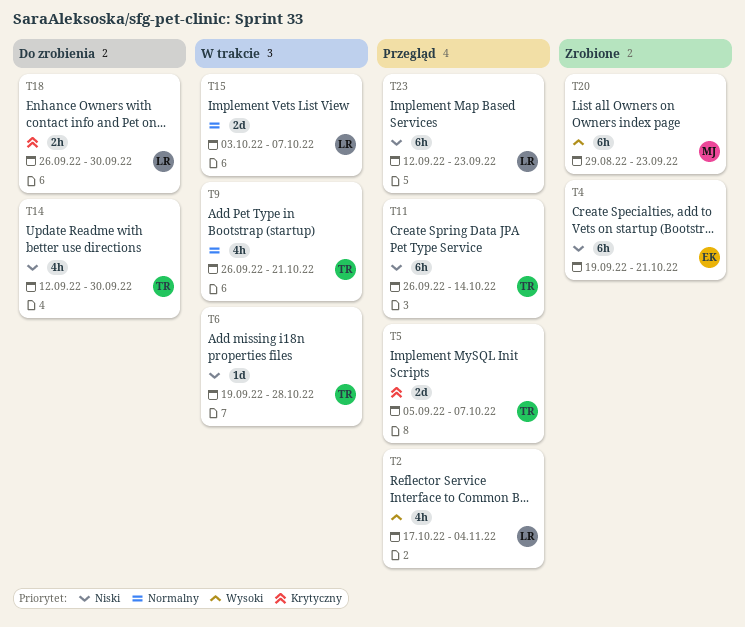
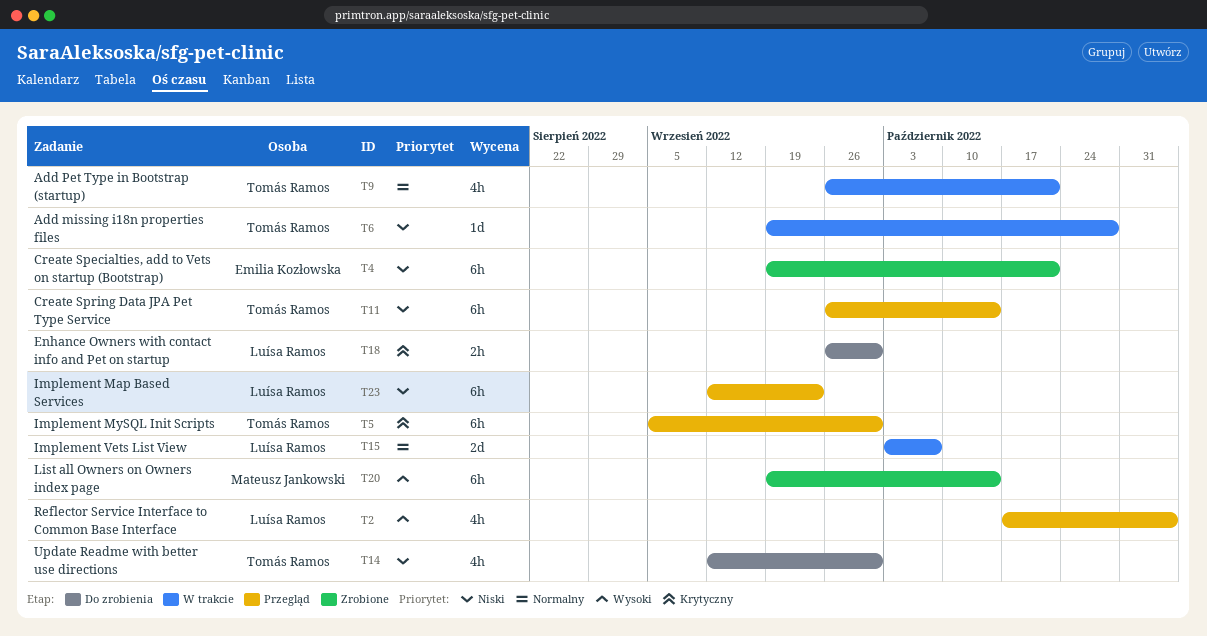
T5, estimate: 2d -> 6h
T5, due: Oct 7 -> Sep 30
T20, start: Aug 29 -> Sep 19
T20, due: Sep 23 -> Oct 14

